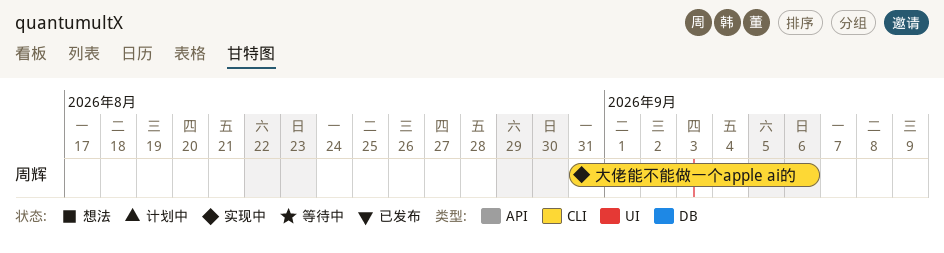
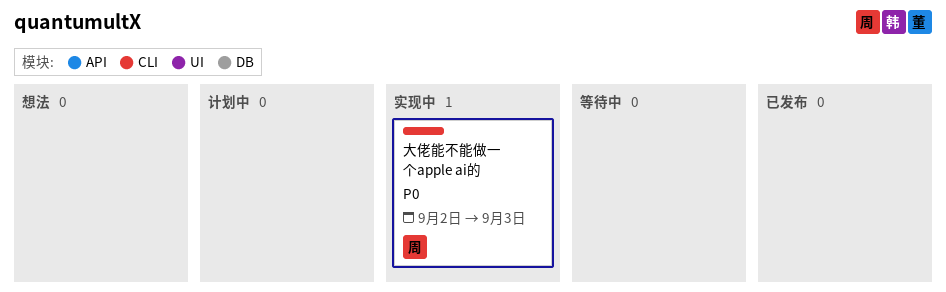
大佬能不能做一个apple ai的, start: Aug 31 -> Sep 2
大佬能不能做一个apple ai的, due: Sep 6 -> Sep 3

